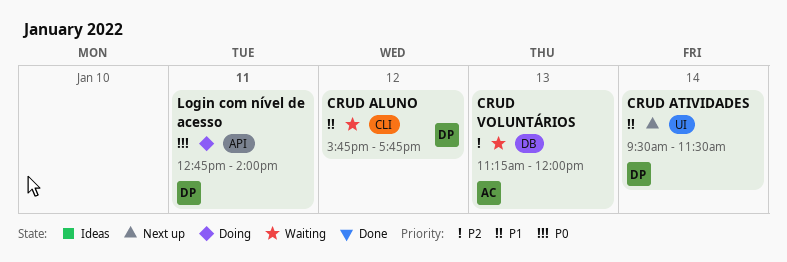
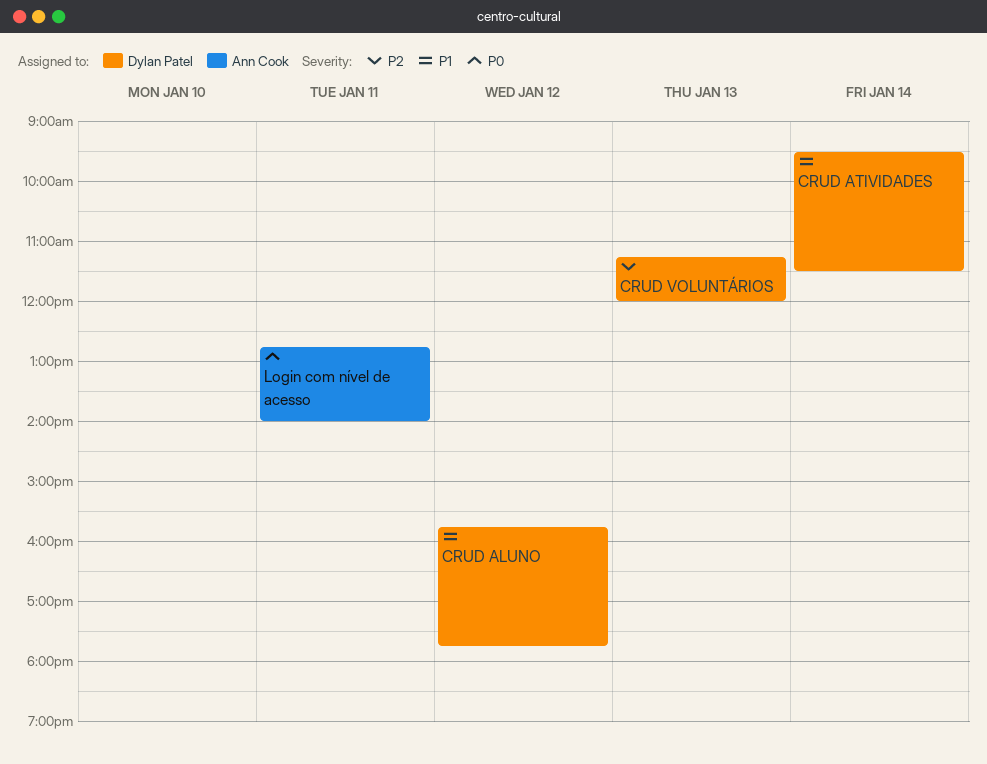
CRUD VOLUNTÁRIOS, owner: Ann Cook -> Dylan Patel
Login com nível de acesso, owner: Dylan Patel -> Ann Cook

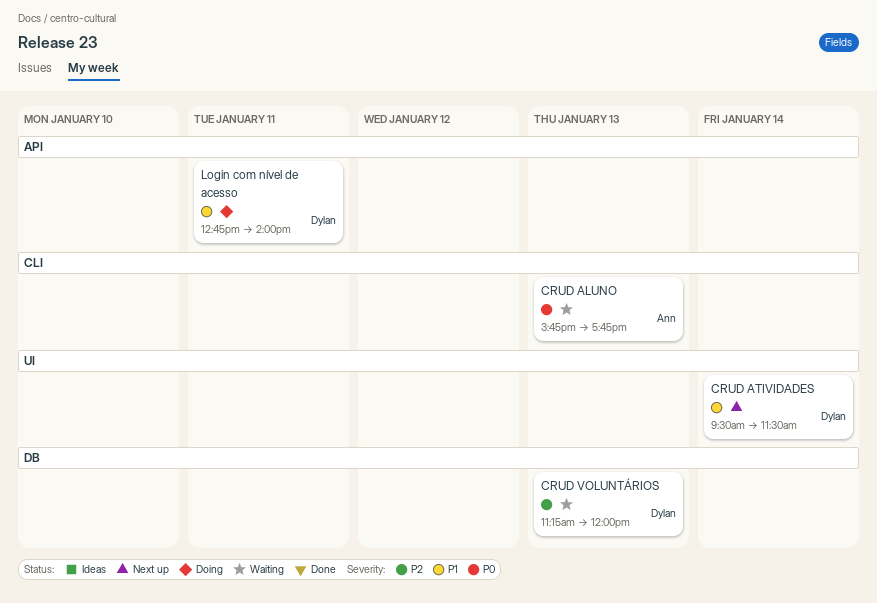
CRUD ALUNO, owner: Dylan Patel -> Ann Cook
CRUD ALUNO, priority: P1 -> P0
CRUD ALUNO, day: Jan 12 -> Jan 13
Login com nível de acesso, owner: Ann Cook -> Dylan Patel
Login com nível de acesso, priority: P0 -> P1

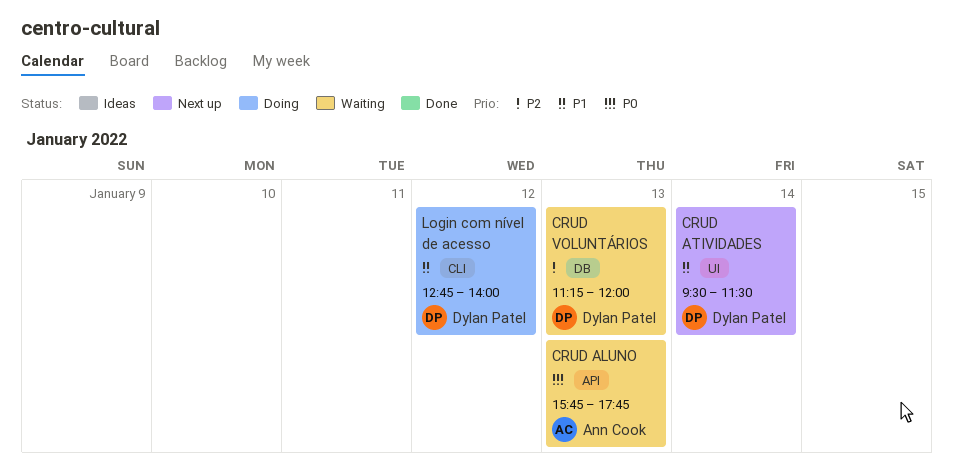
CRUD ALUNO, label: CLI -> API
Login com nível de acesso, label: API -> CLI
Login com nível de acesso, day: Jan 11 -> Jan 12

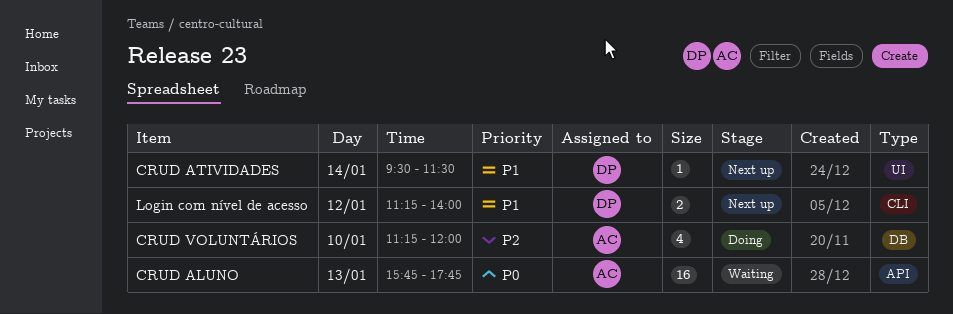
CRUD VOLUNTÁRIOS, status: Waiting -> Doing
CRUD VOLUNTÁRIOS, owner: Dylan Patel -> Ann Cook
CRUD VOLUNTÁRIOS, day: Jan 13 -> Jan 10
Login com nível de acesso, status: Doing -> Next up
Login com nível de acesso, begins: 12:45 -> 11:15

